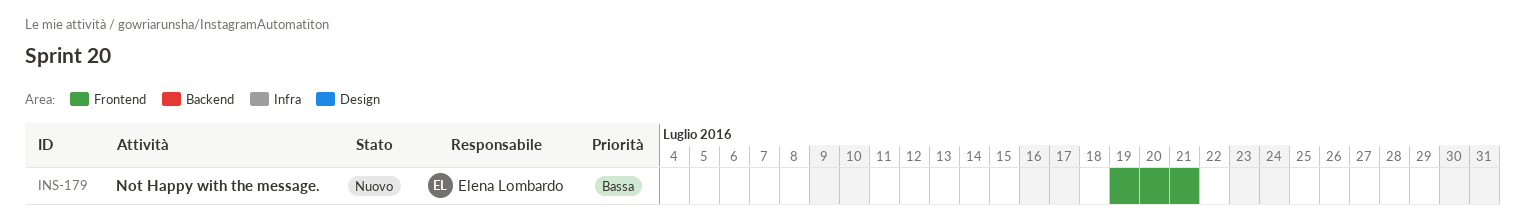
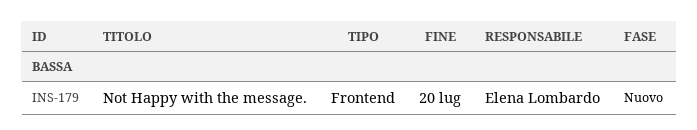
INS-179, due: Jul 21 -> Jul 20

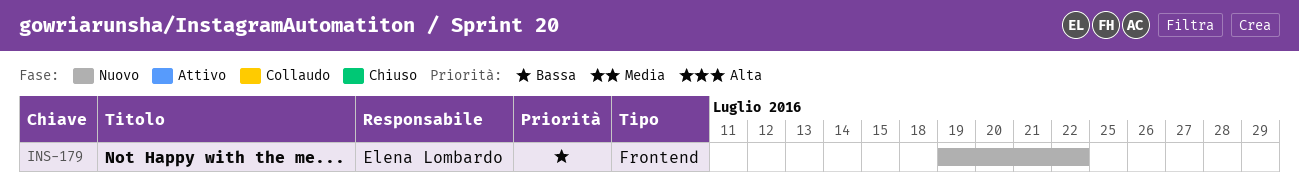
INS-179, due: Jul 20 -> Jul 22

